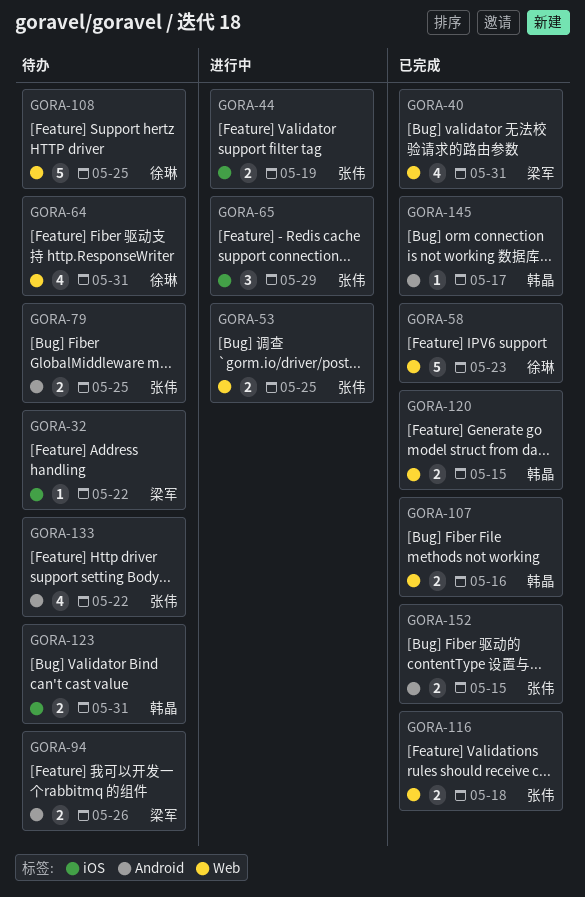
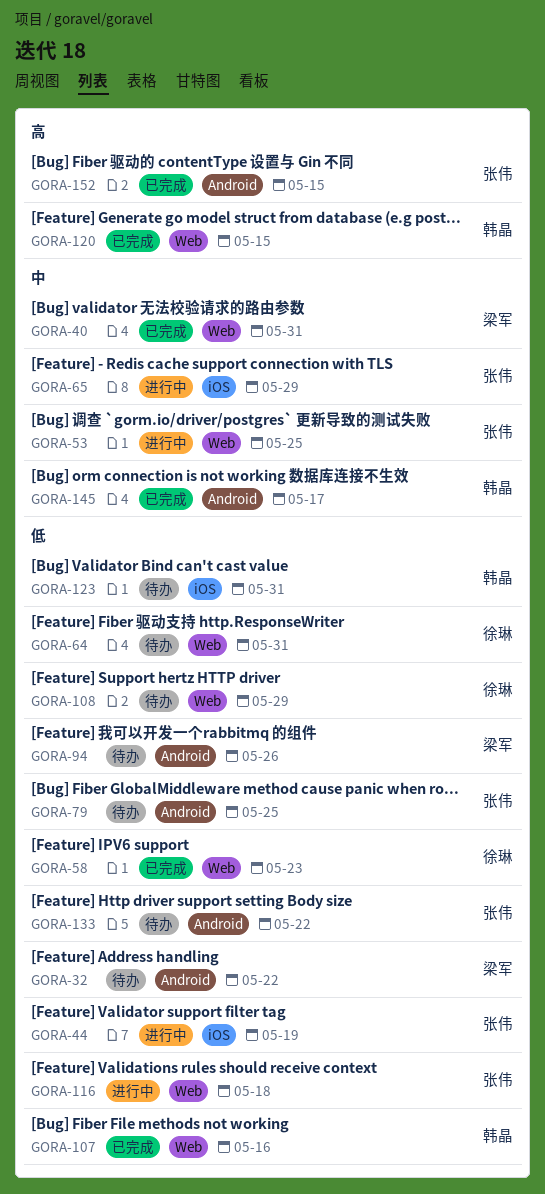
GORA-32, label: iOS -> Android
GORA-108, due: May 25 -> May 29
GORA-116, status: 已完成 -> 进行中

